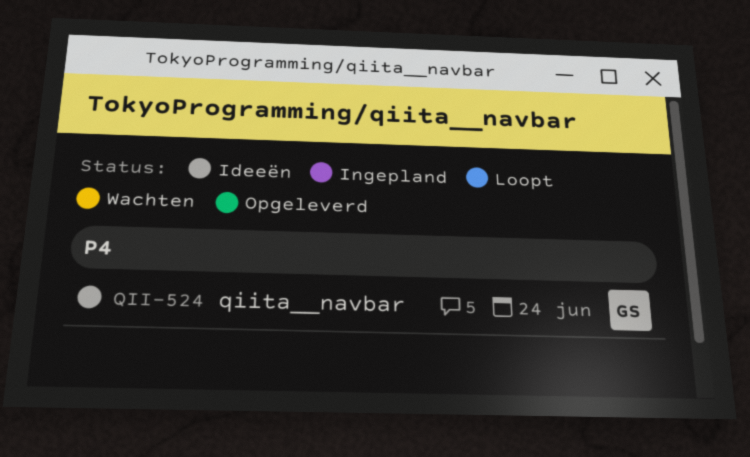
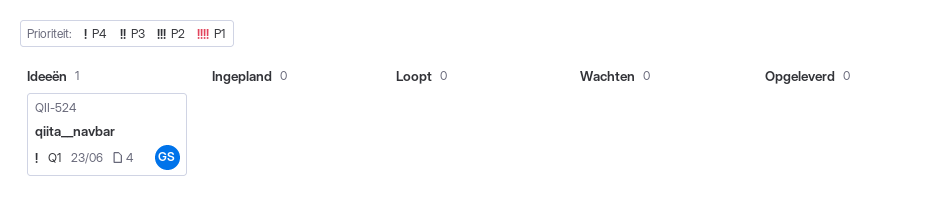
QII-524, due: Jun 24 -> Jun 23

